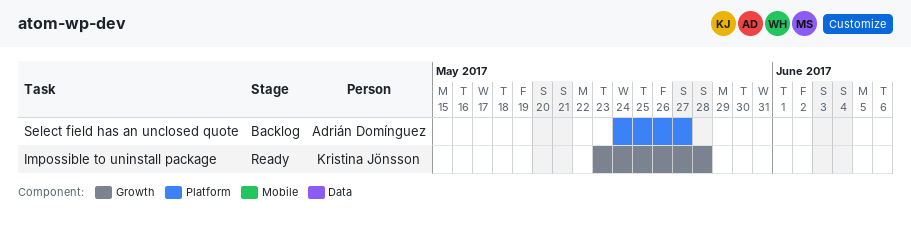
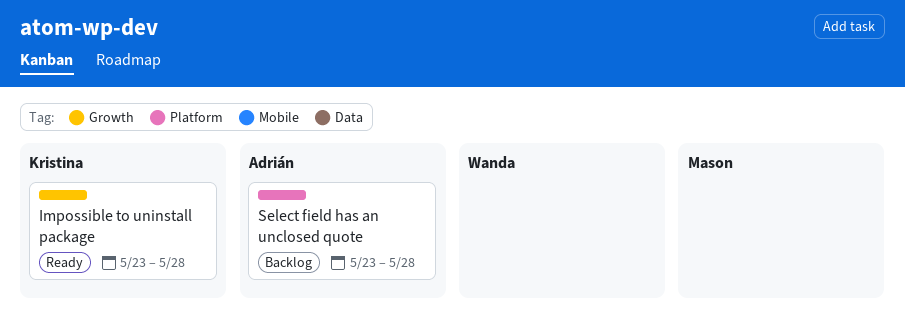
Select field has an unclosed quote, start: May 24 -> May 23
Select field has an unclosed quote, due: May 27 -> May 28

